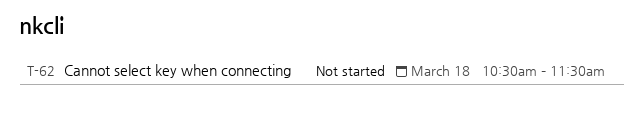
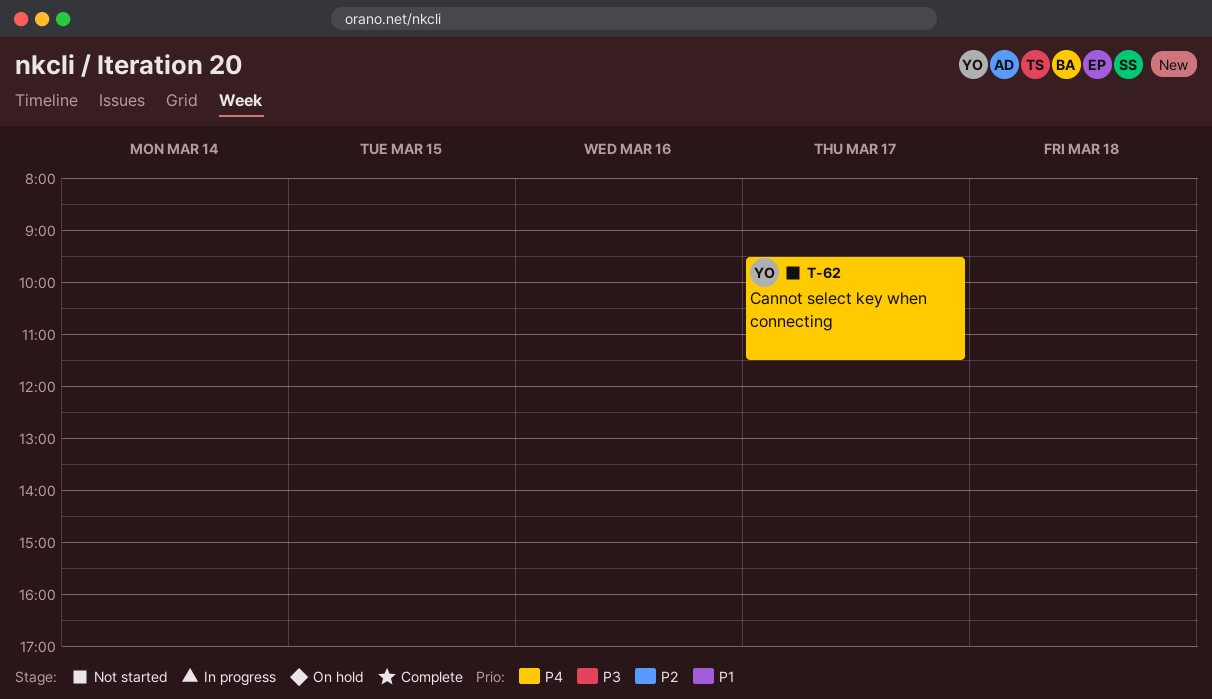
T-62, day: Mar 18 -> Mar 17
T-62, begins: 10:30 -> 09:30

